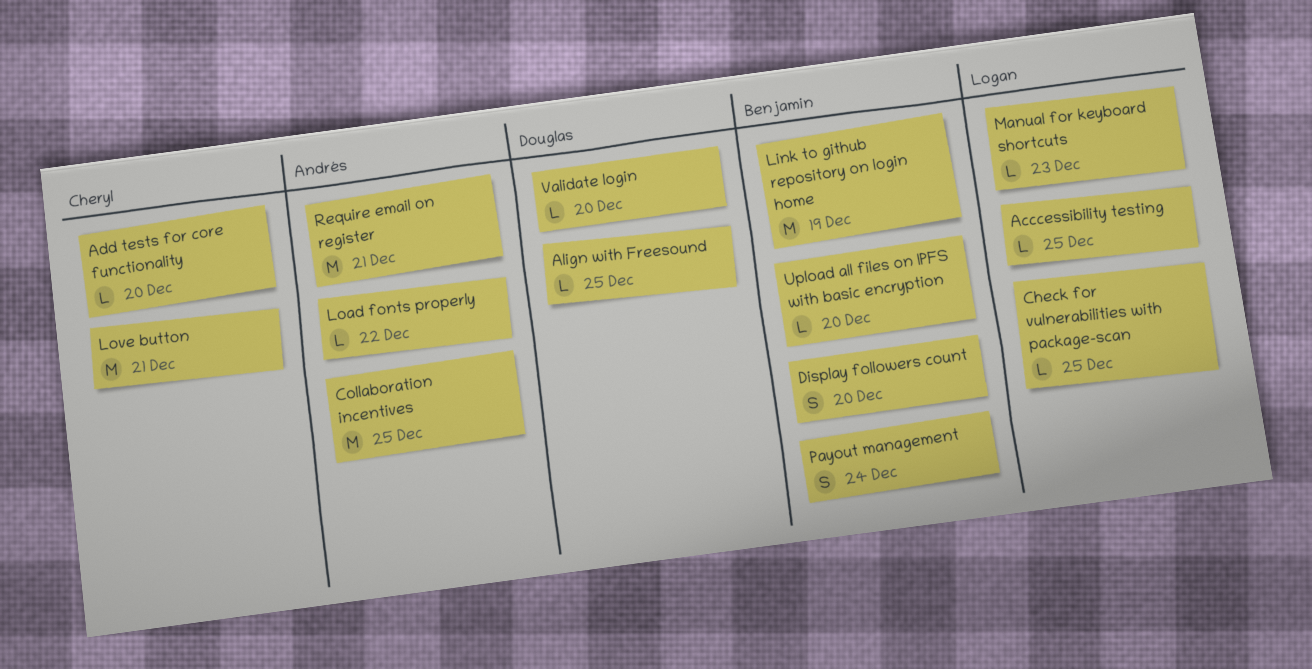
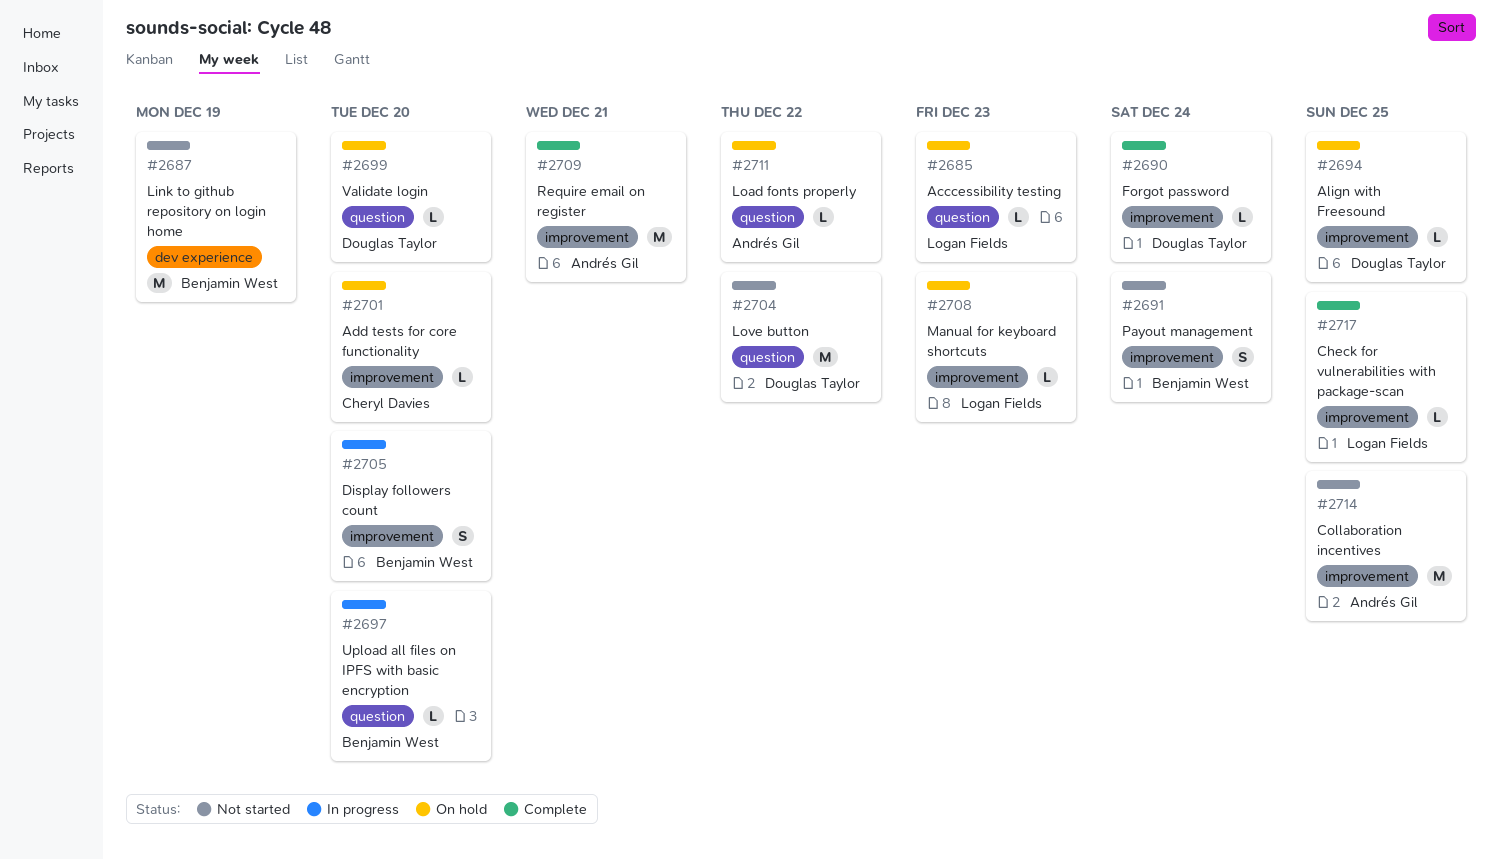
Acccessibility testing, due: Dec 25 -> Dec 23
Forgot password: none -> present
Love button, owner: Cheryl Davies -> Douglas Taylor
Love button, due: Dec 21 -> Dec 22

